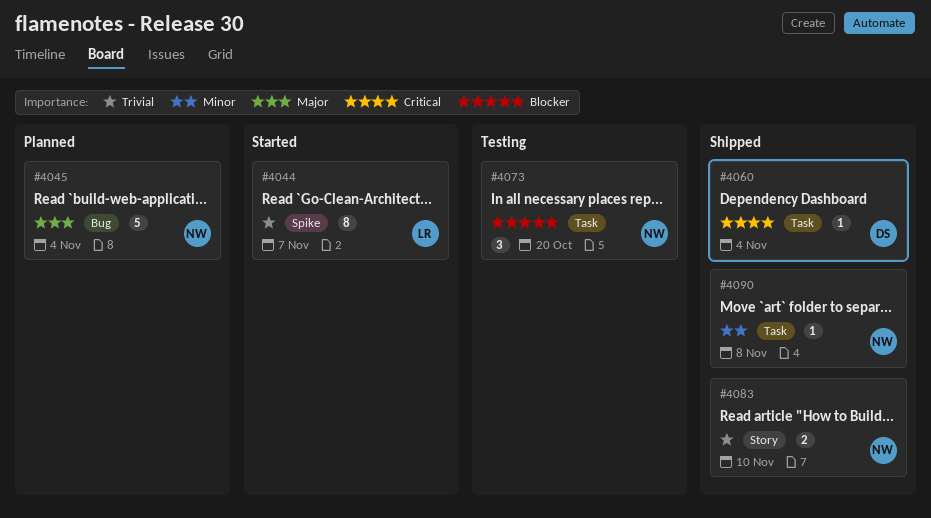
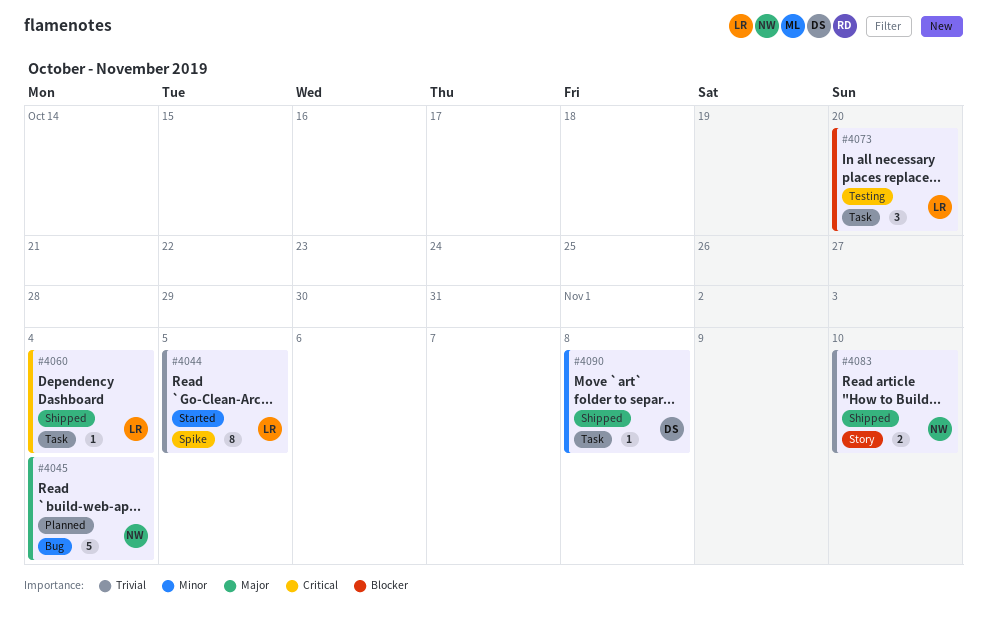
#4044, due: Nov 7 -> Nov 5
#4060, owner: DS -> LR
#4073, owner: NW -> LR
#4090, owner: NW -> DS

